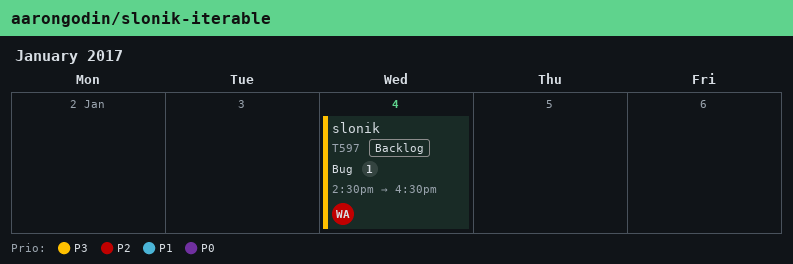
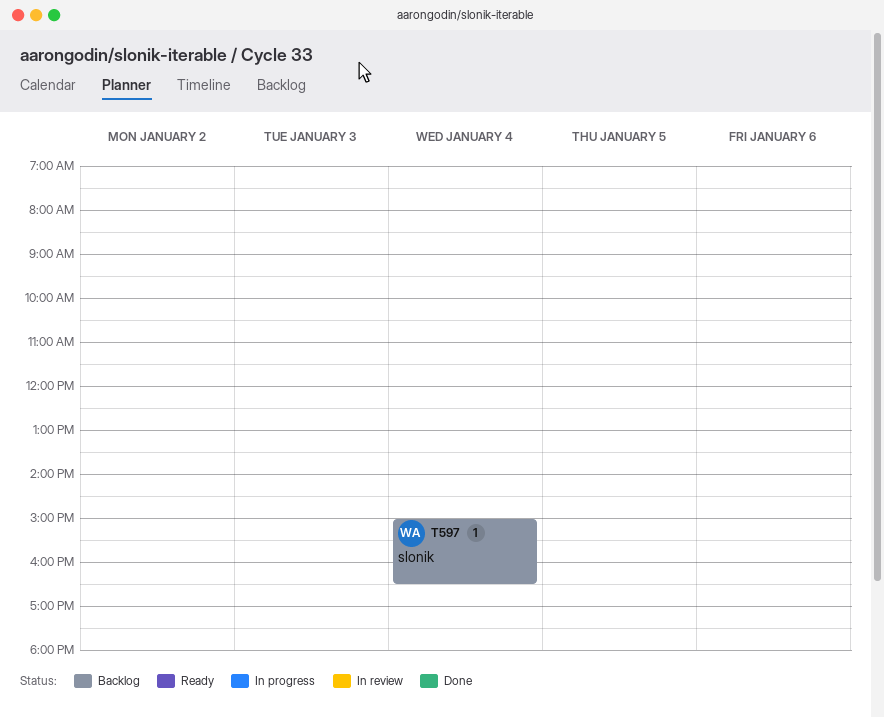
T597, begins: 14:30 -> 15:00

